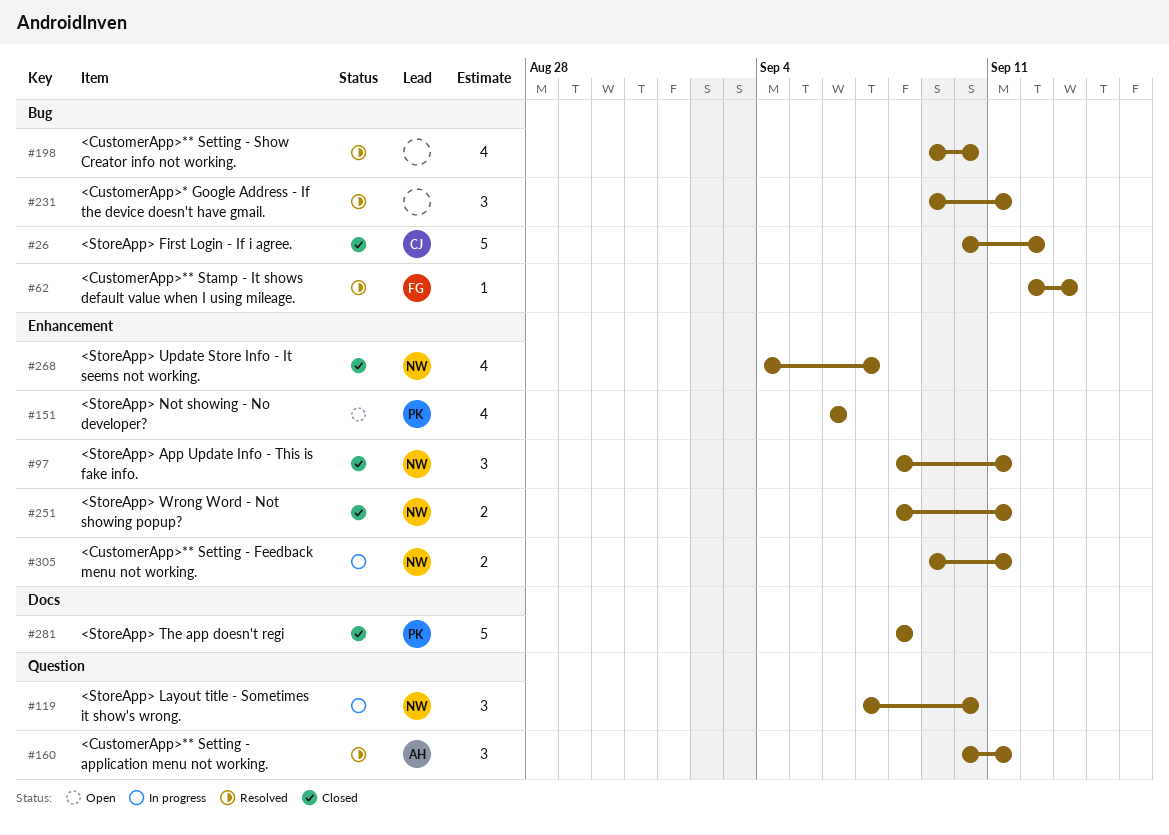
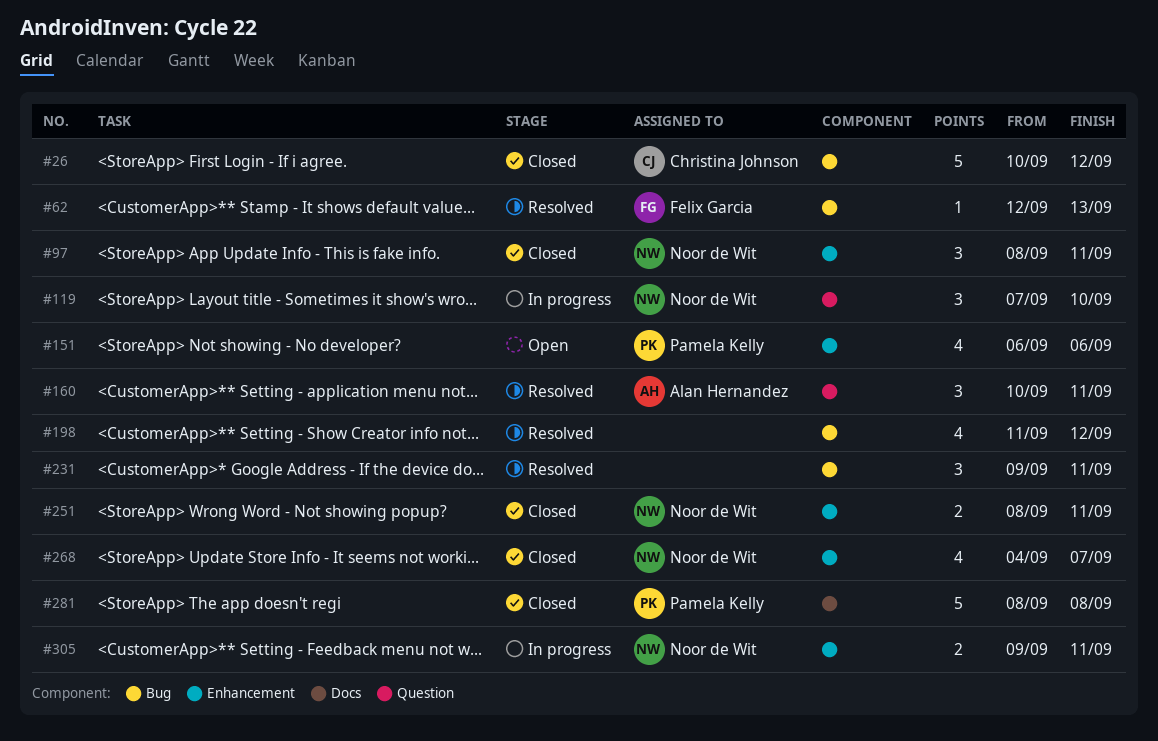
#198, start: Sep 9 -> Sep 11
#198, due: Sep 10 -> Sep 12

